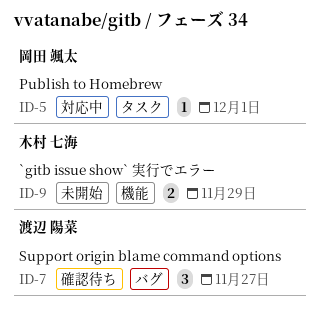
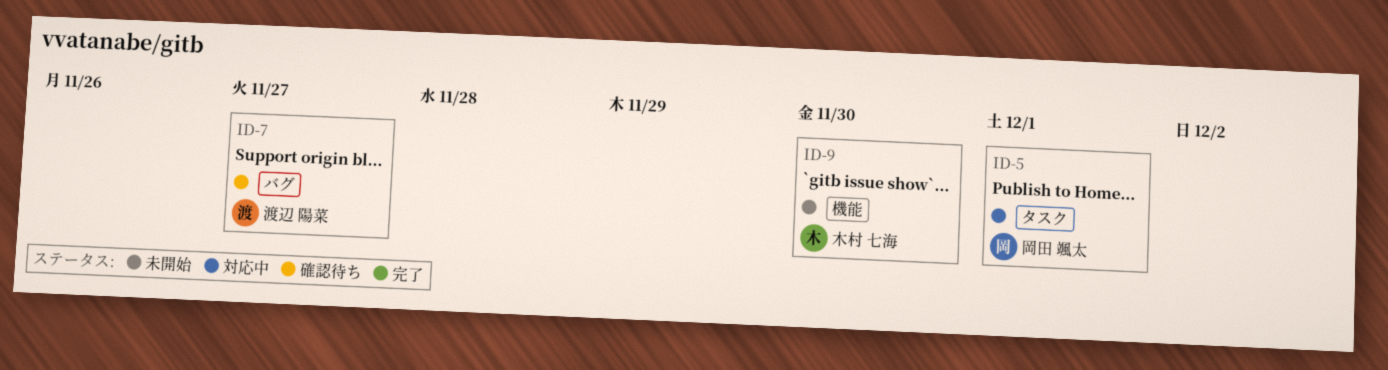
ID-9, due: Nov 29 -> Nov 30

